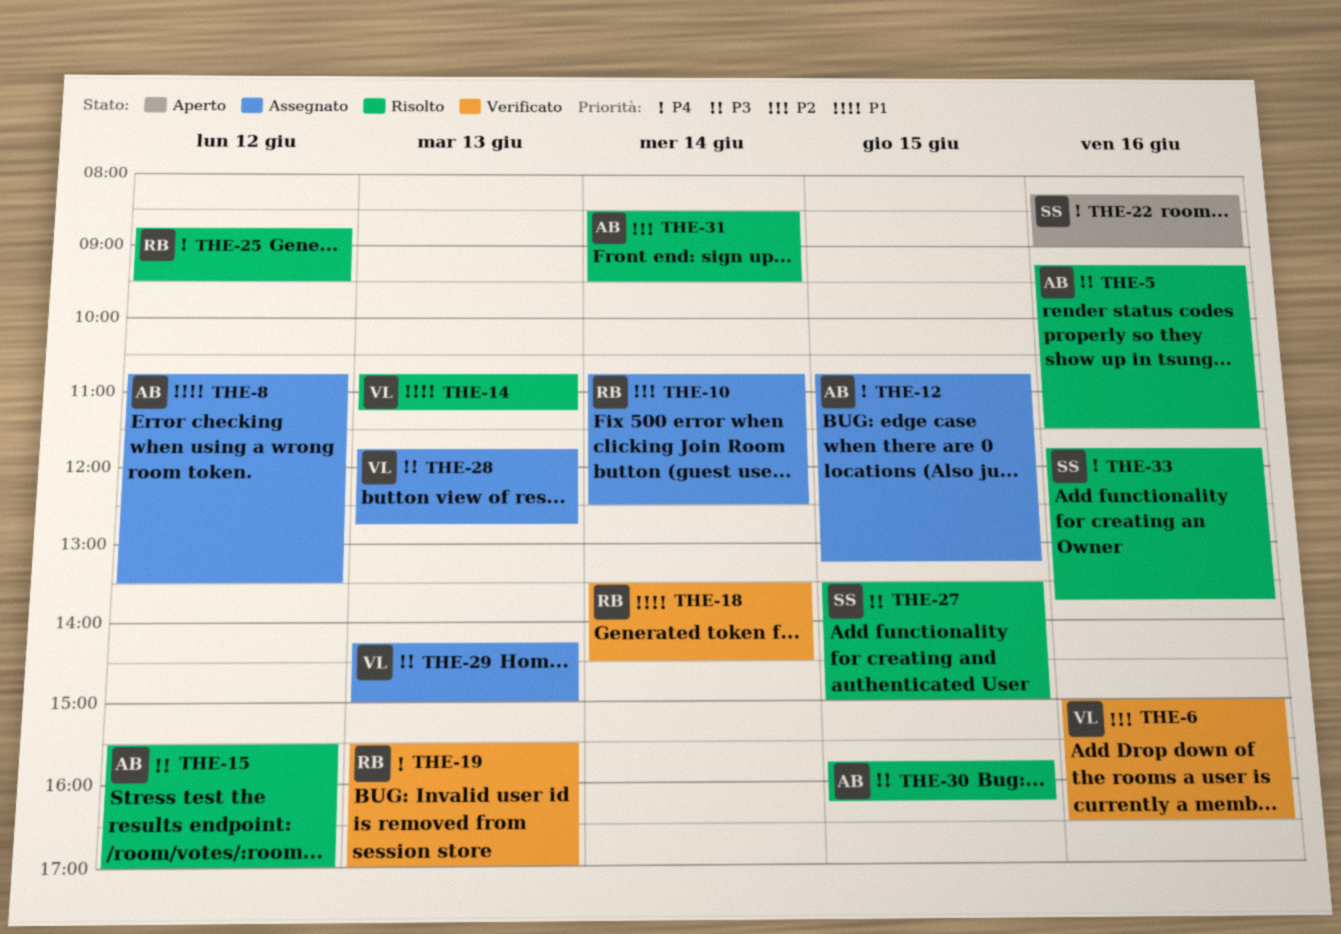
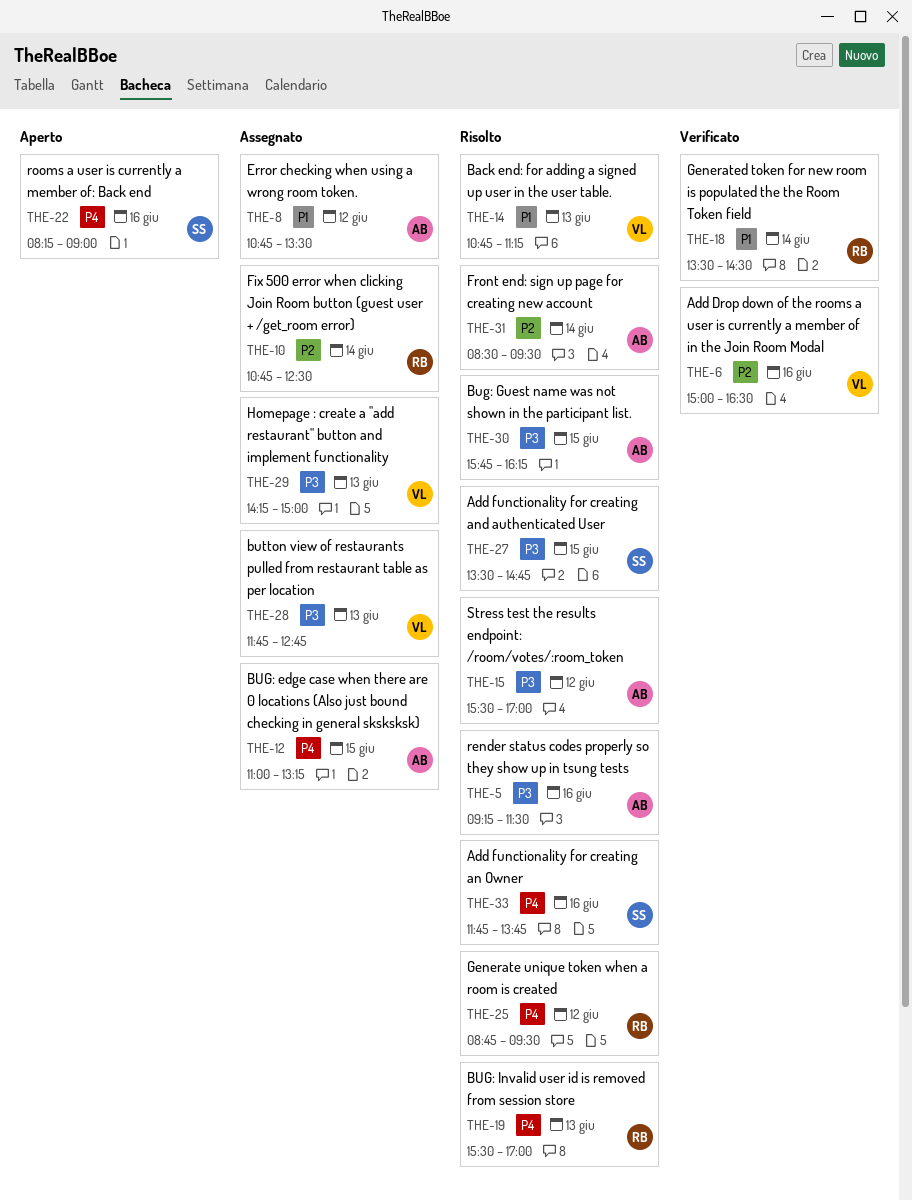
THE-12, begins: 10:45 -> 11:00
THE-19, status: Verificato -> Risolto
THE-27, ends: 15:00 -> 14:45

